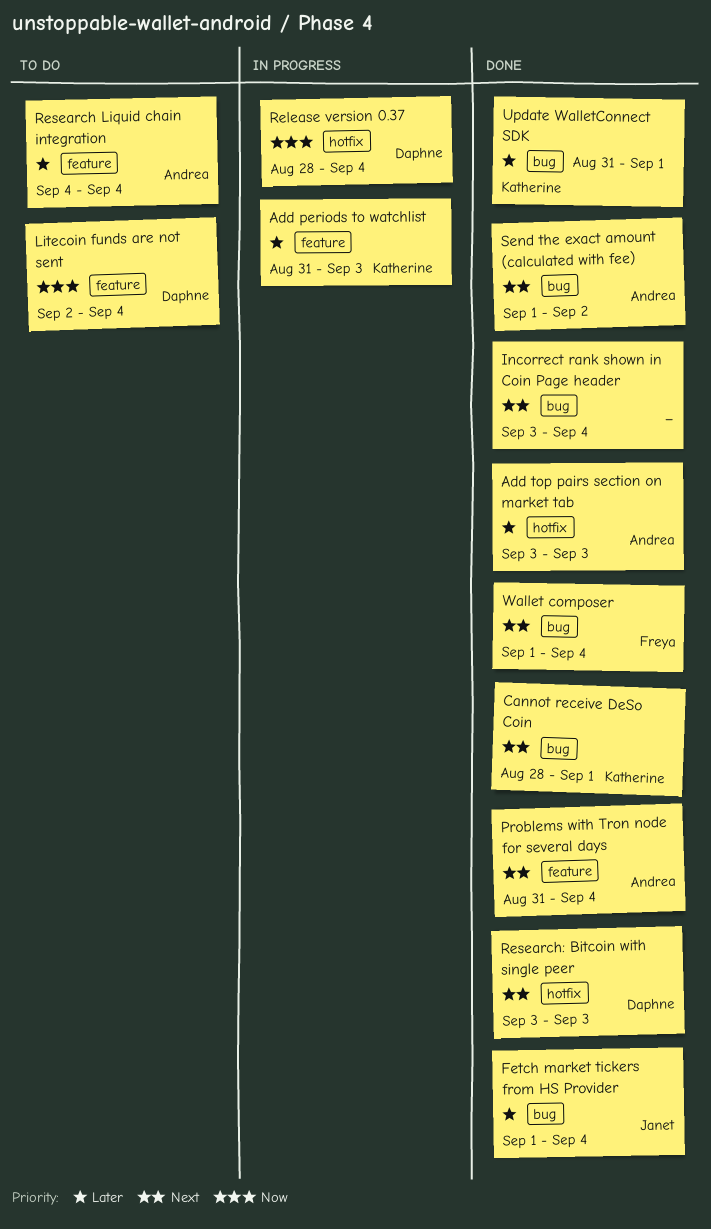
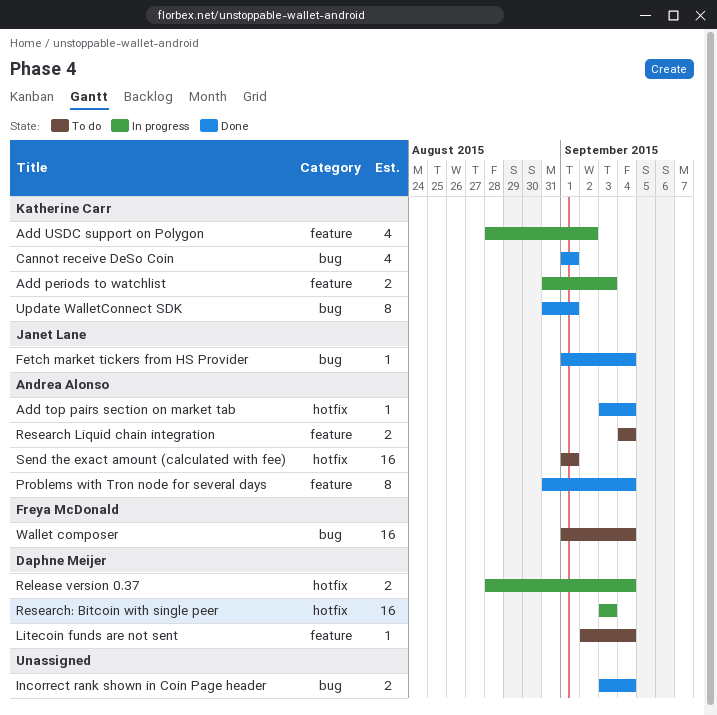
Add top pairs section on market tab, due: Sep 3 -> Sep 4
Add USDC support on Polygon: none -> present
Cannot receive DeSo Coin, start: Aug 28 -> Sep 1
Research: Bitcoin with single peer, status: Done -> In progress
Send the exact amount (calculated with fee), status: Done -> To do
Send the exact amount (calculated with fee), label: bug -> hotfix
Send the exact amount (calculated with fee), due: Sep 2 -> Sep 1
Wallet composer, status: Done -> To do

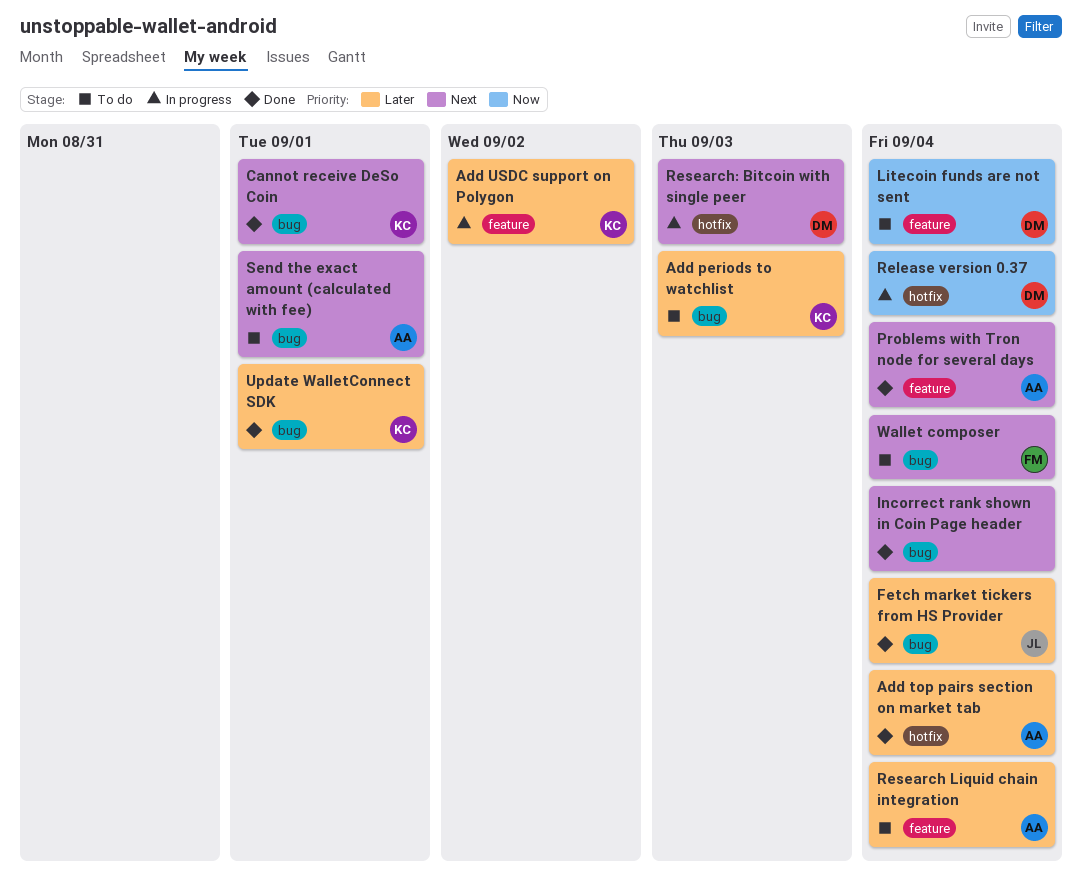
Add periods to watchlist, status: In progress -> To do
Add periods to watchlist, label: feature -> bug
Send the exact amount (calculated with fee), label: hotfix -> bug

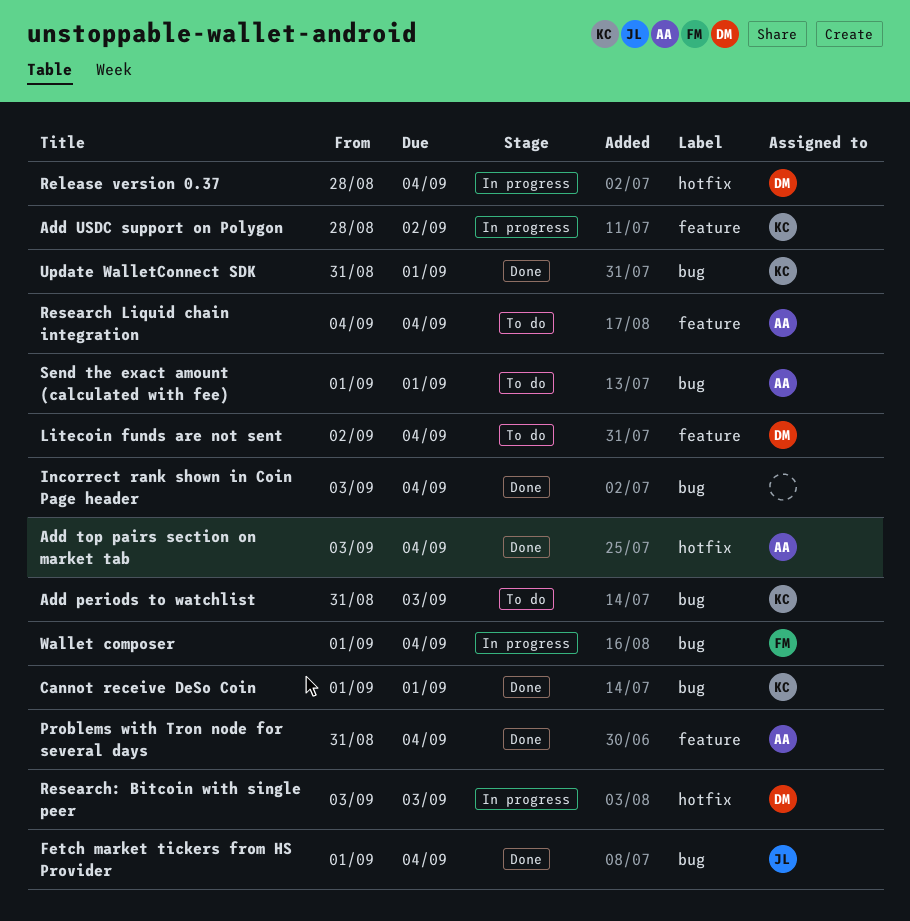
Wallet composer, status: To do -> In progress

